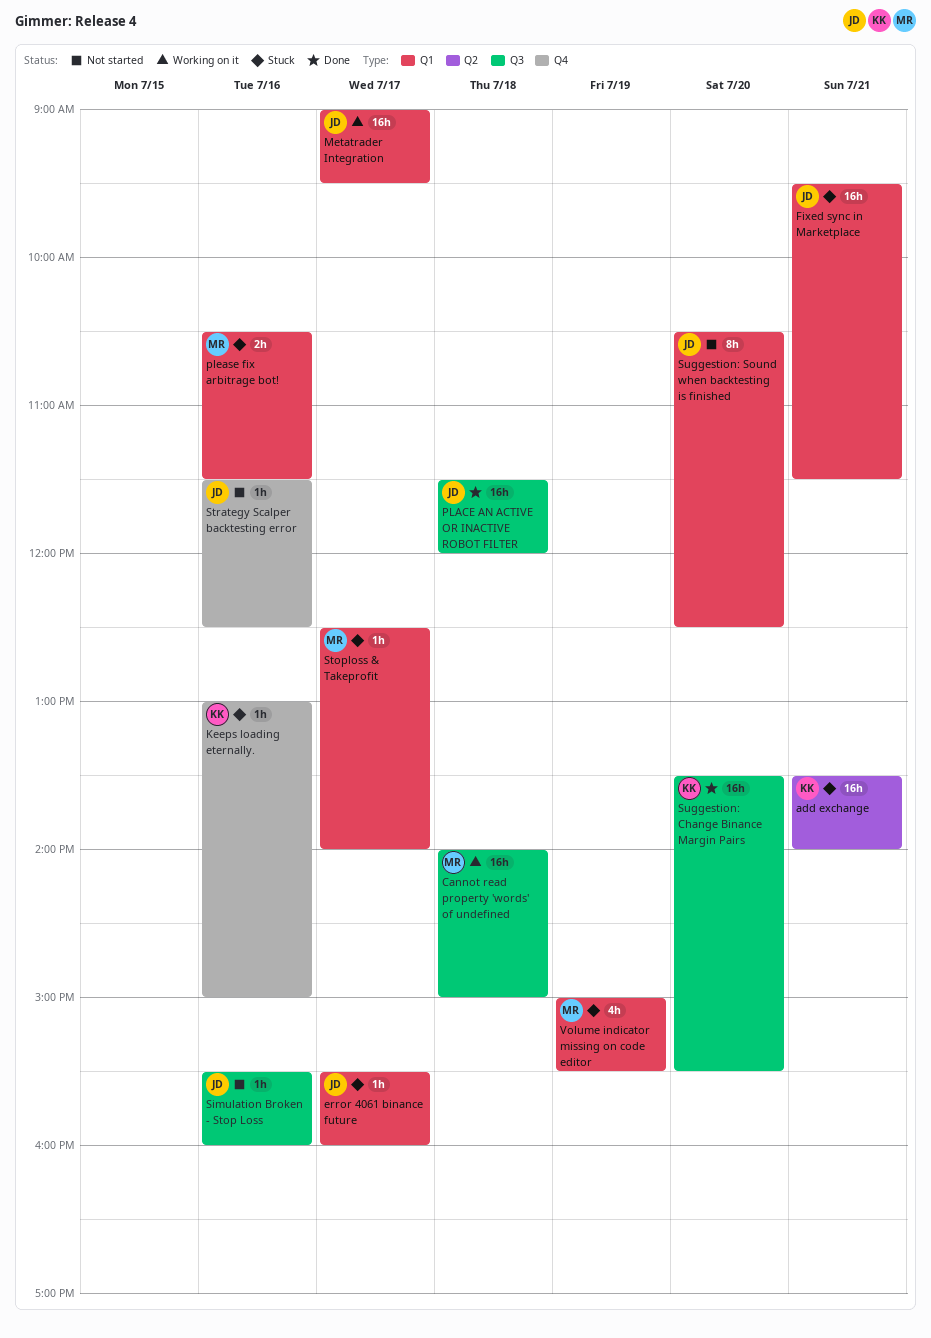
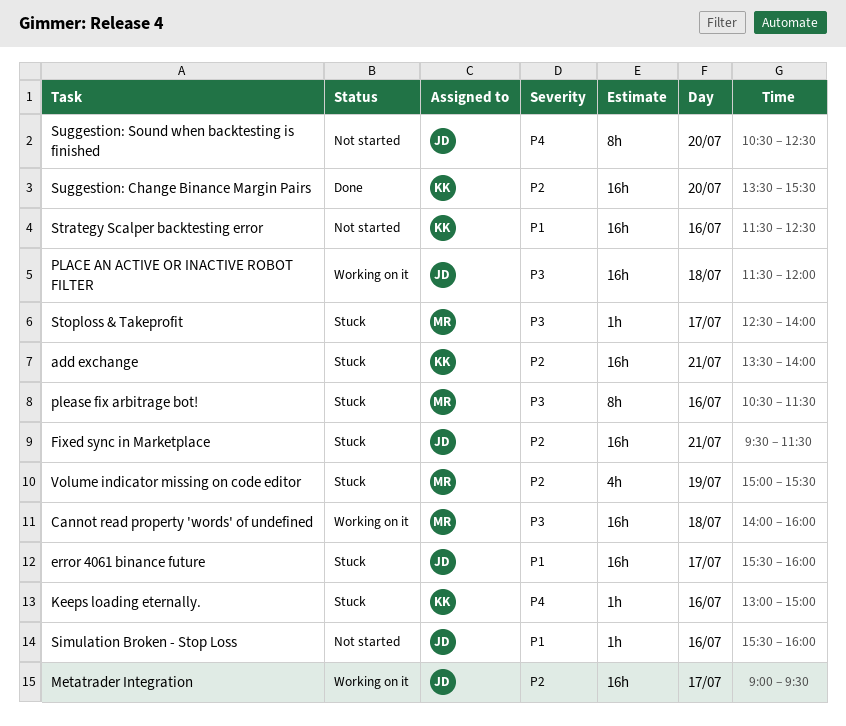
Cannot read property 'words' of undefined, ends: 15:00 -> 16:00
error 4061 binance future, estimate: 1h -> 16h
PLACE AN ACTIVE OR INACTIVE ROBOT FILTER, status: Done -> Working on it
please fix arbitrage bot!, estimate: 2h -> 8h
Strategy Scalper backtesting error, owner: JD -> KK
Strategy Scalper backtesting error, estimate: 1h -> 16h

